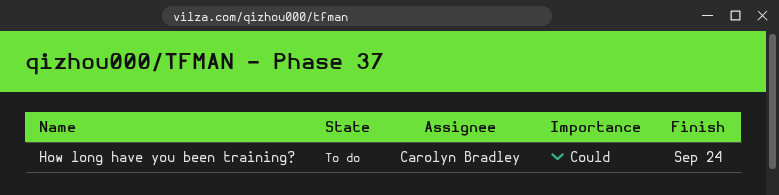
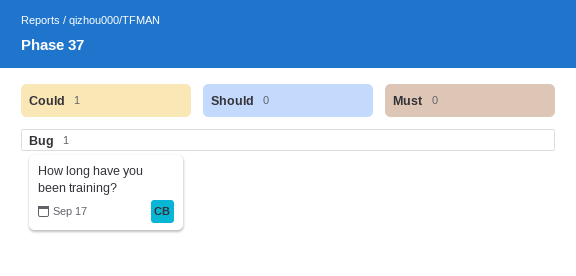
How long have you been training?, due: Sep 24 -> Sep 17

